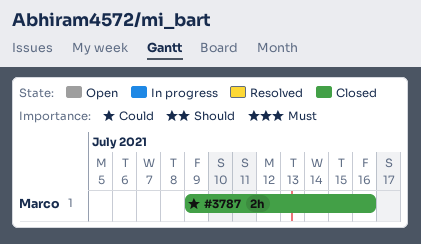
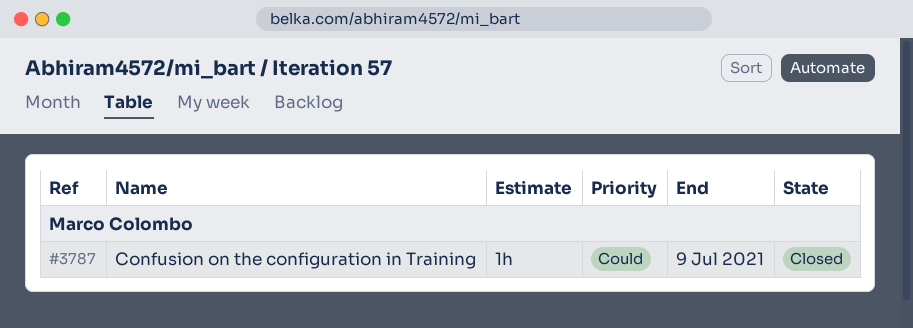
#3787, estimate: 2h -> 1h
#3787, due: Jul 16 -> Jul 9

